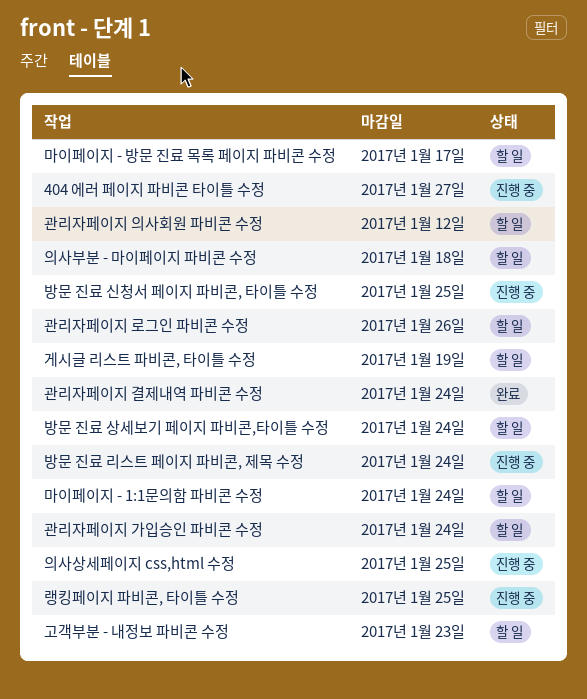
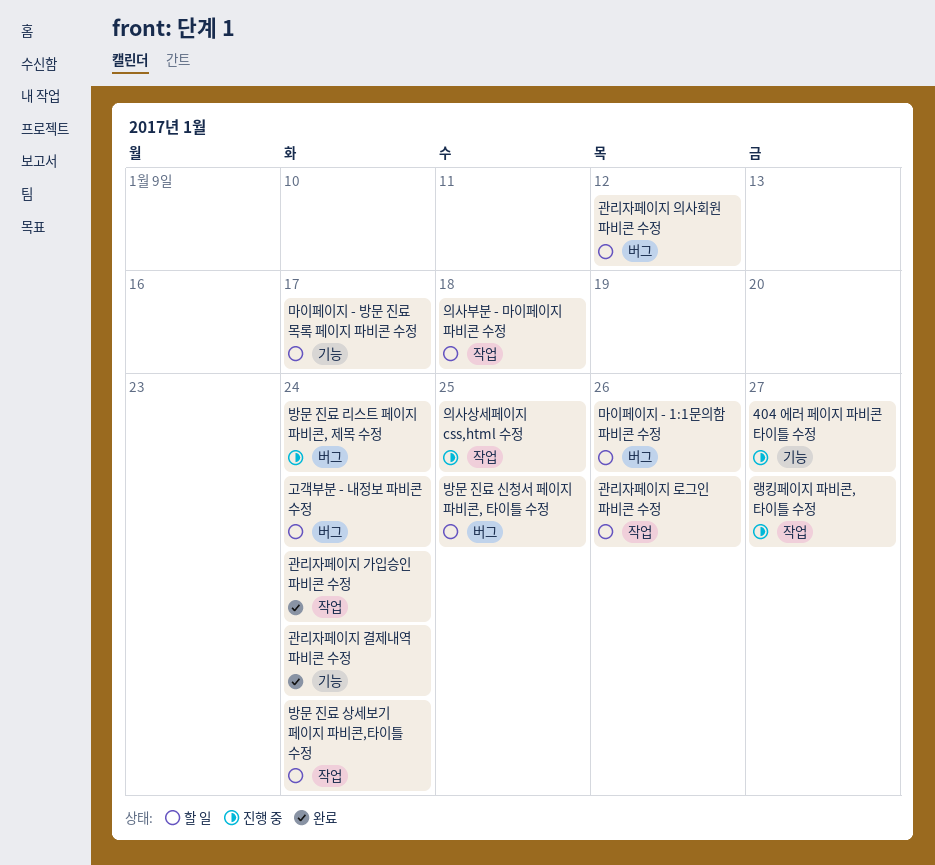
게시글 리스트 파비콘, 타이틀 수정: present -> none
고객부분 - 내정보 파비콘 수정, due: Jan 23 -> Jan 24
관리자페이지 가입승인 파비콘 수정, status: 할 일 -> 완료
랭킹페이지 파비콘, 타이틀 수정, due: Jan 25 -> Jan 27
마이페이지 - 1:1문의함 파비콘 수정, due: Jan 24 -> Jan 26
방문 진료 신청서 페이지 파비콘, 타이틀 수정, status: 진행 중 -> 할 일

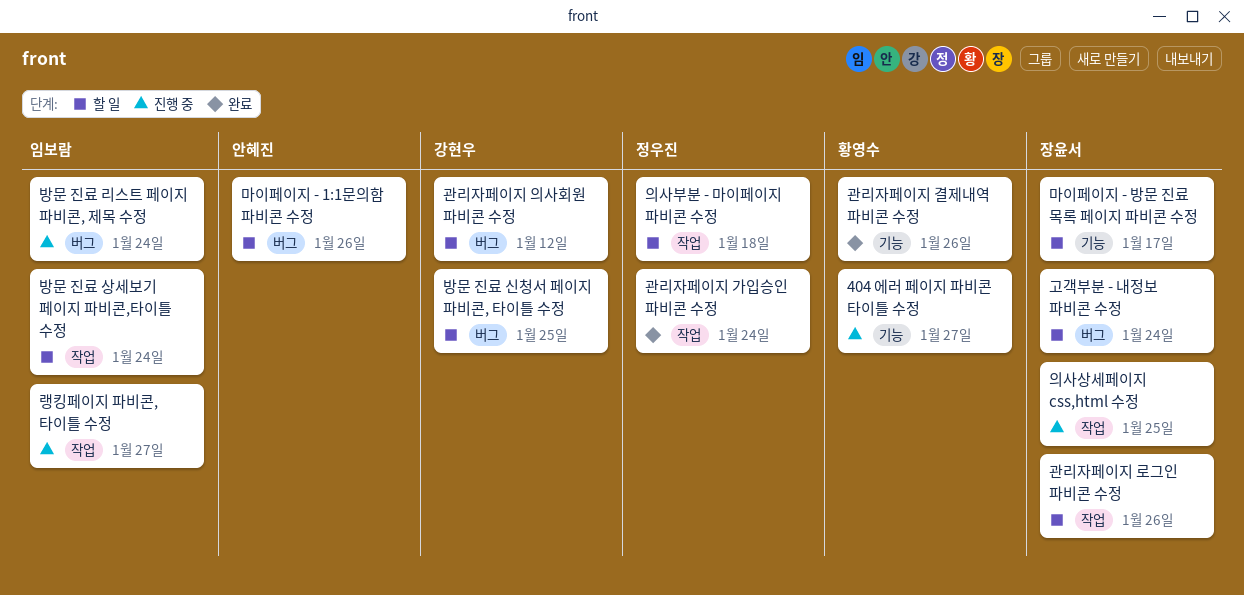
관리자페이지 결제내역 파비콘 수정, due: Jan 24 -> Jan 26

